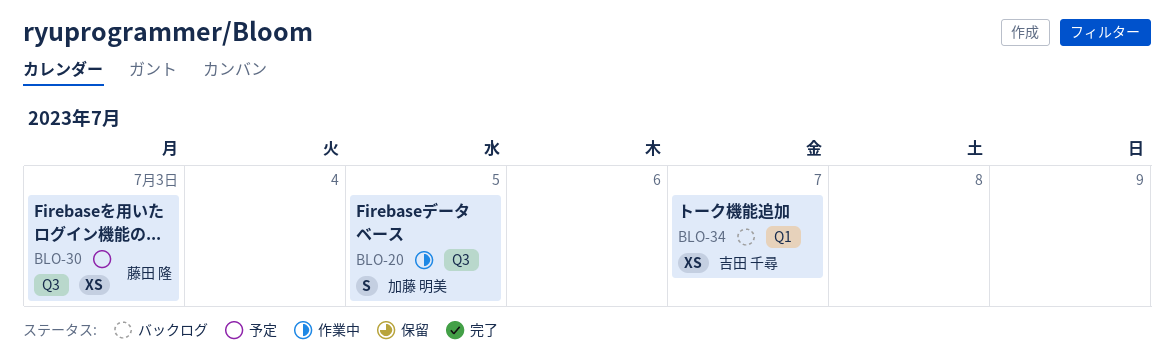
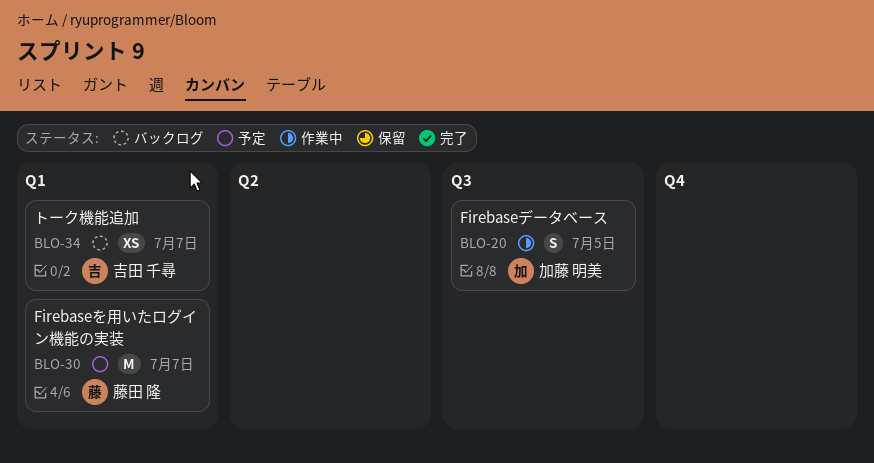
BLO-30, label: Q3 -> Q1
BLO-30, estimate: XS -> M
BLO-30, due: Jul 3 -> Jul 7

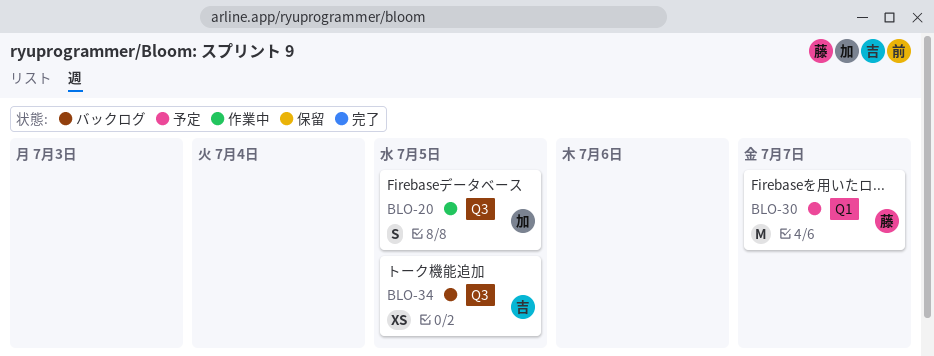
BLO-34, label: Q1 -> Q3
BLO-34, due: Jul 7 -> Jul 5

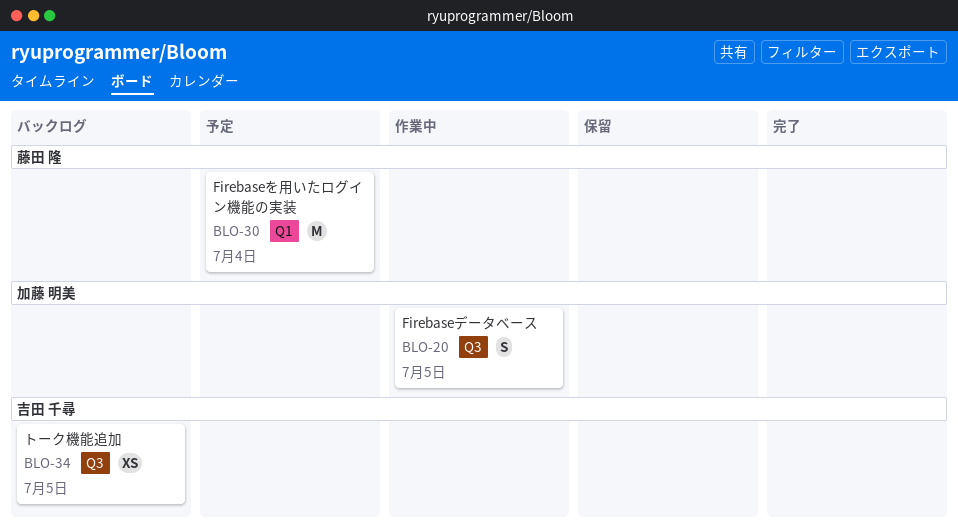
BLO-30, due: Jul 7 -> Jul 4

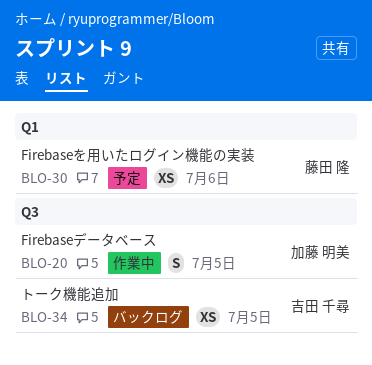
BLO-30, estimate: M -> XS
BLO-30, due: Jul 4 -> Jul 6

